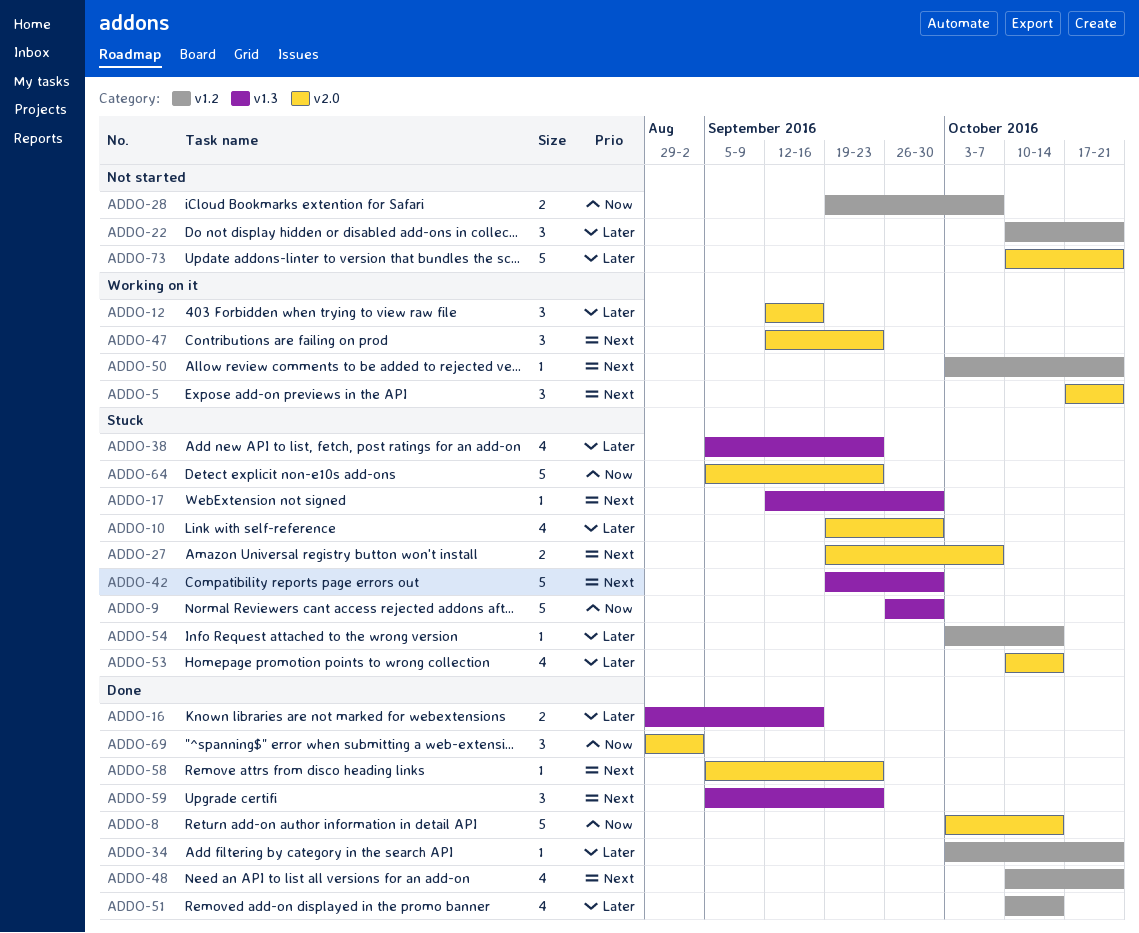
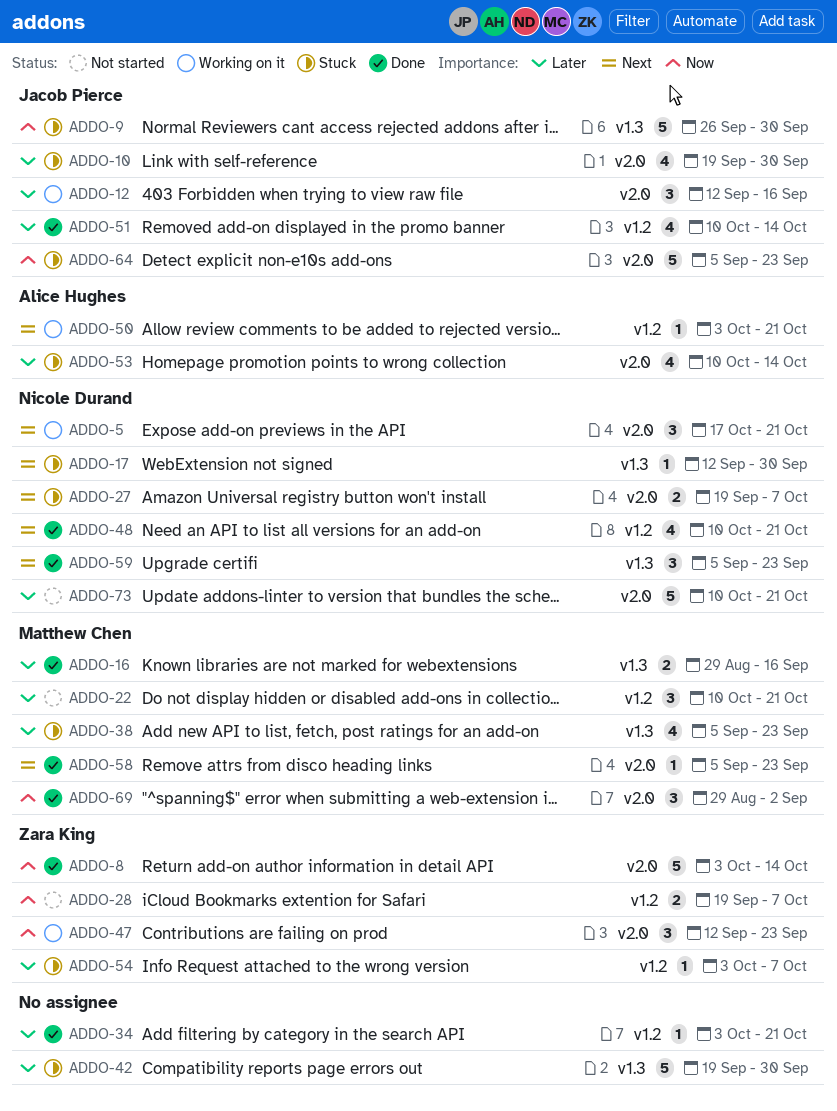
ADDO-42, priority: Next -> Later
ADDO-47, priority: Next -> Now
ADDO-54, due: Oct 14 -> Oct 7

